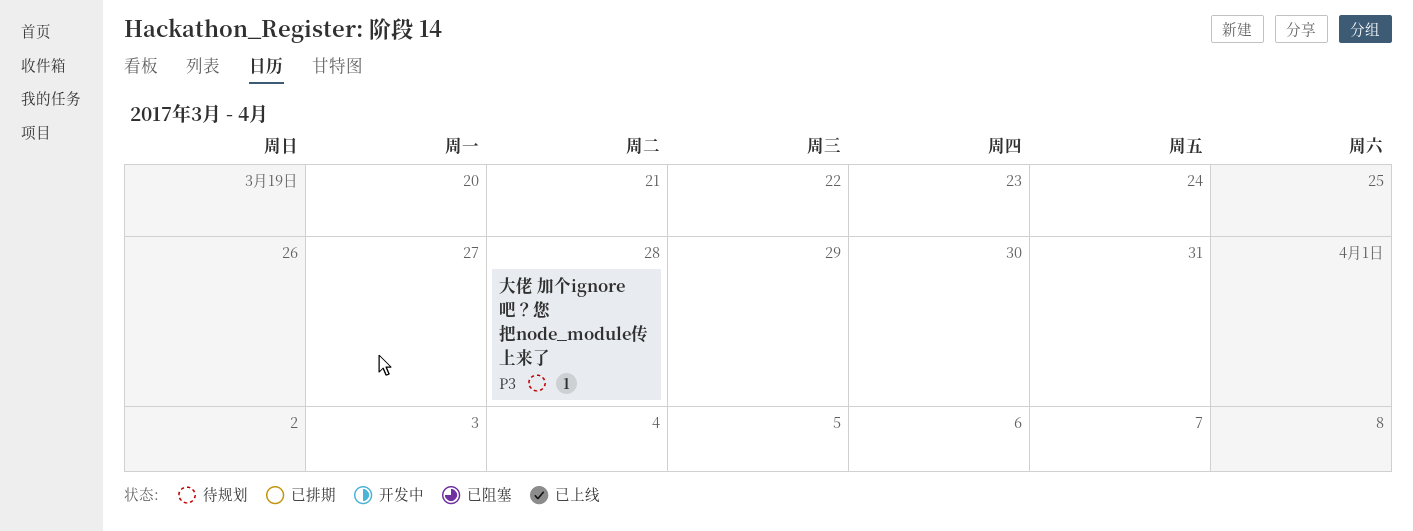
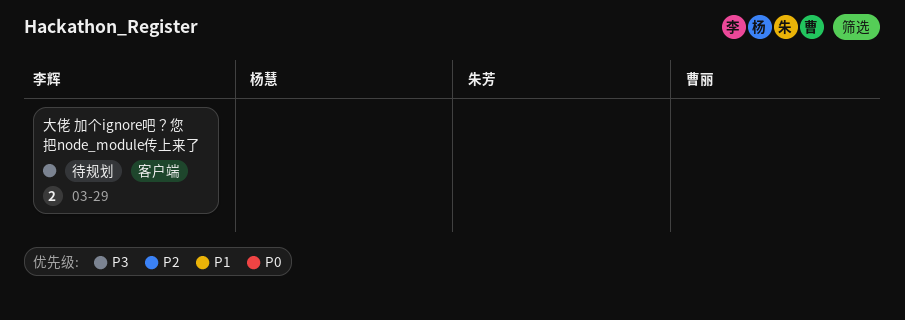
大佬 加个ignore吧？您把node_module传上来了, estimate: 1 -> 2
大佬 加个ignore吧？您把node_module传上来了, due: Mar 28 -> Mar 29

